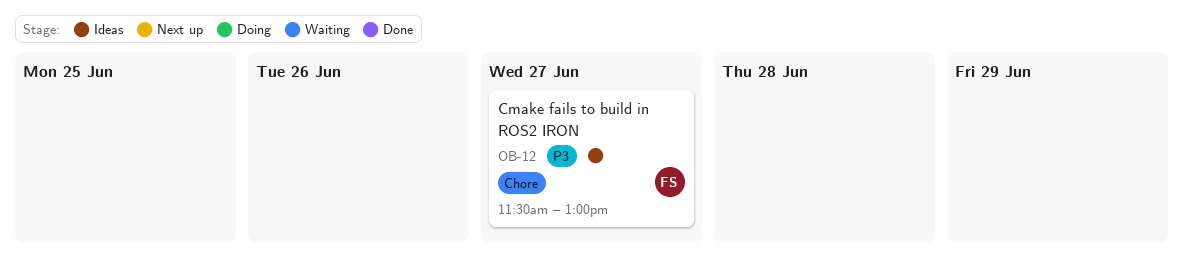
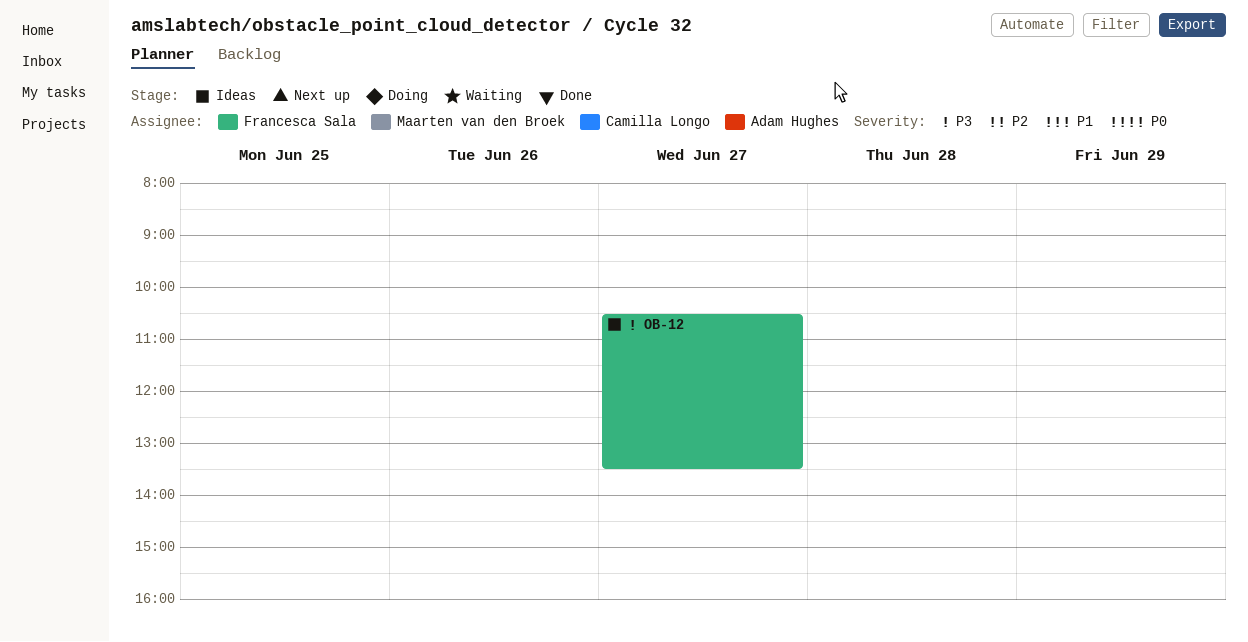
OB-12, begins: 11:30 -> 10:30
OB-12, ends: 13:00 -> 13:30

